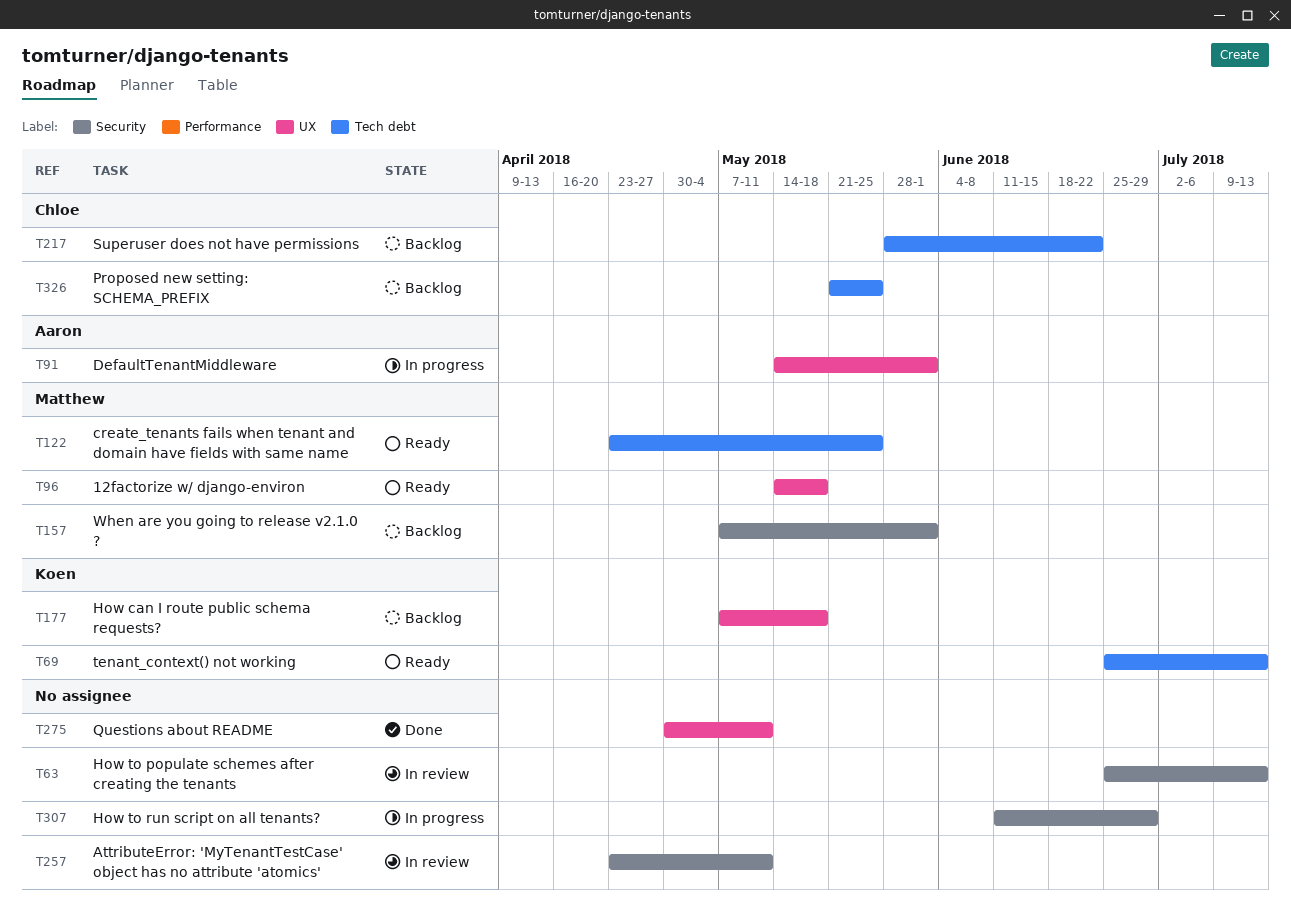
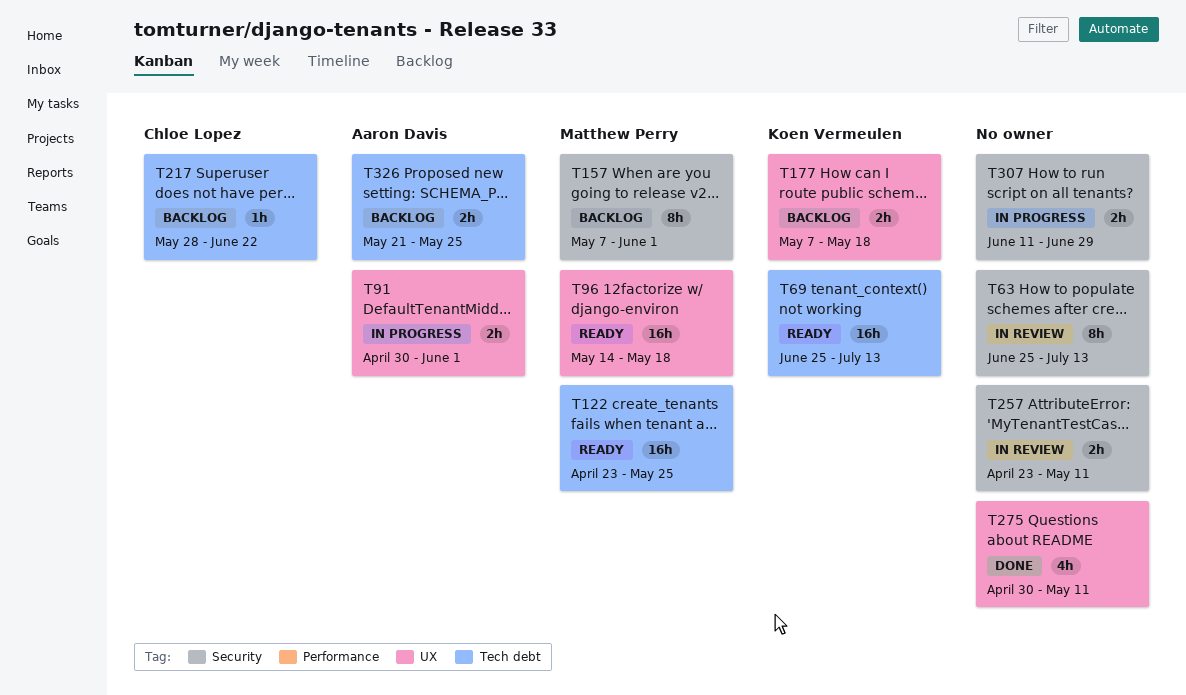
T91, start: May 14 -> Apr 30
T326, owner: Chloe Lopez -> Aaron Davis

